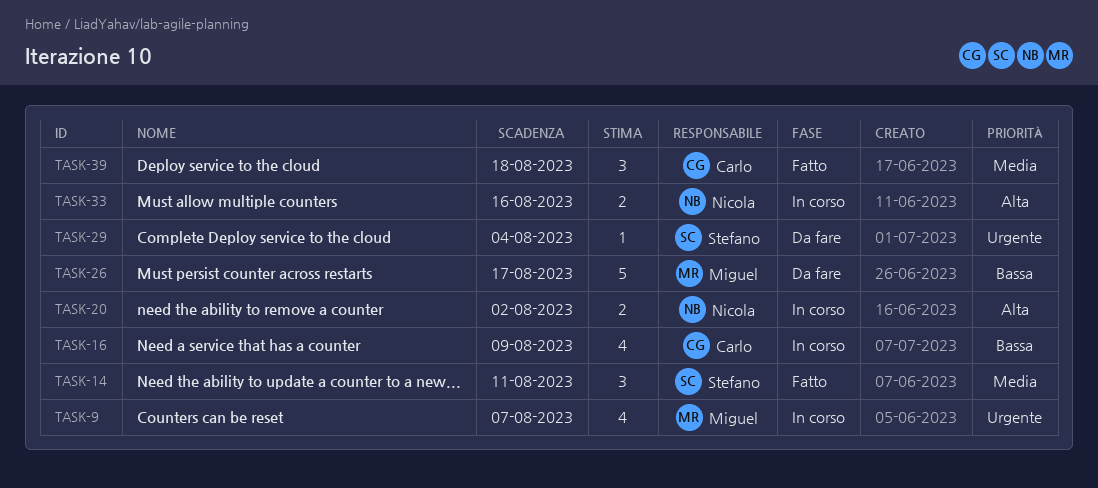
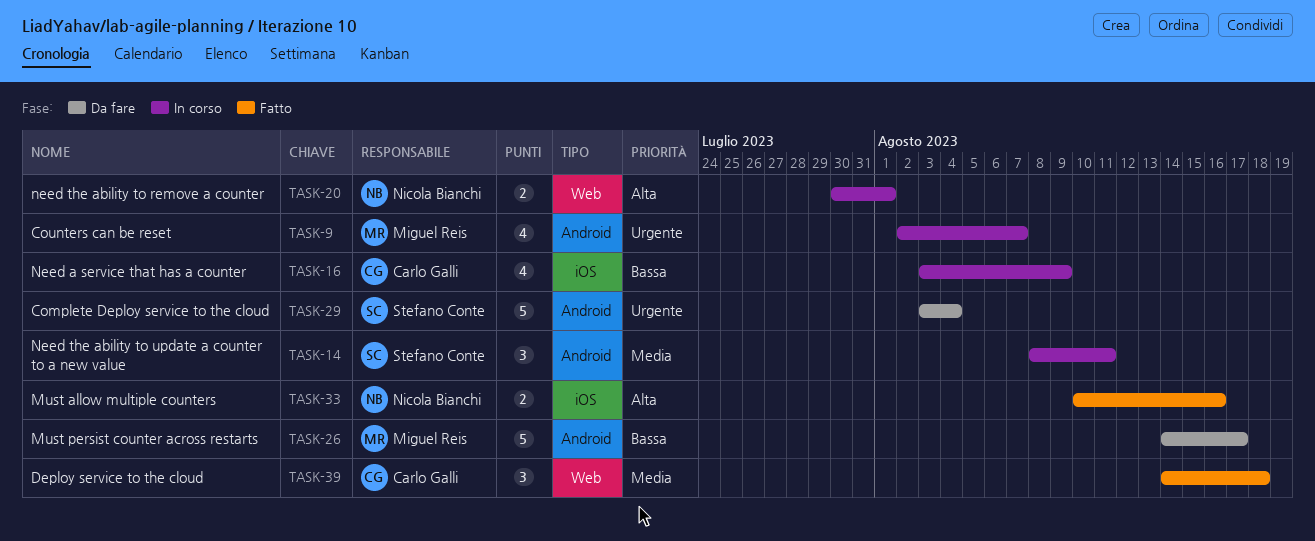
TASK-14, status: Fatto -> In corso
TASK-20, due: Aug 2 -> Aug 1
TASK-29, estimate: 1 -> 5
TASK-33, status: In corso -> Fatto

